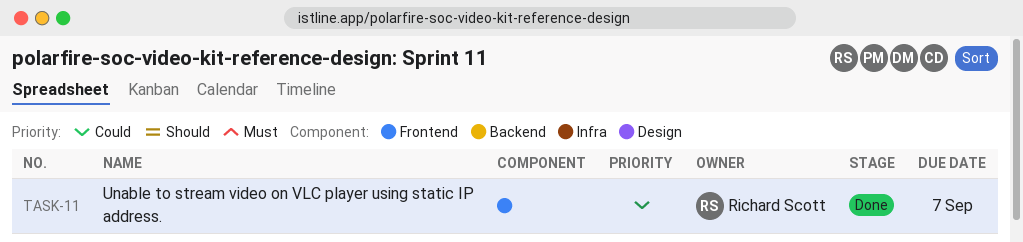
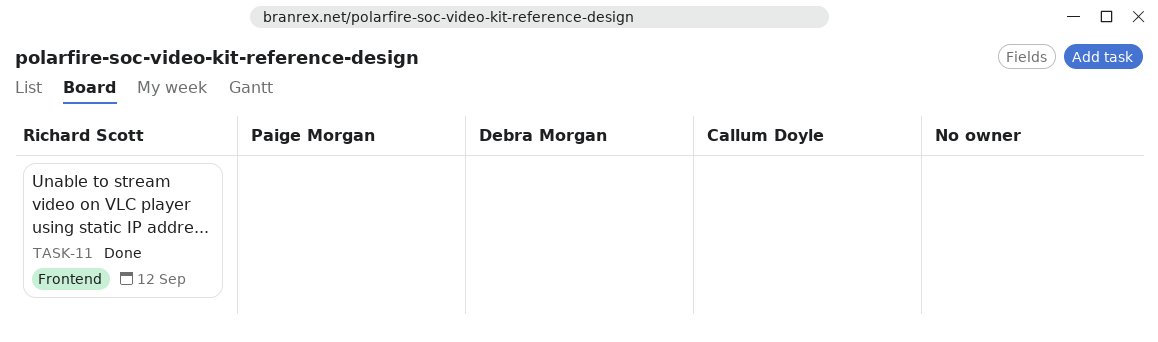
TASK-11, due: Sep 7 -> Sep 12

